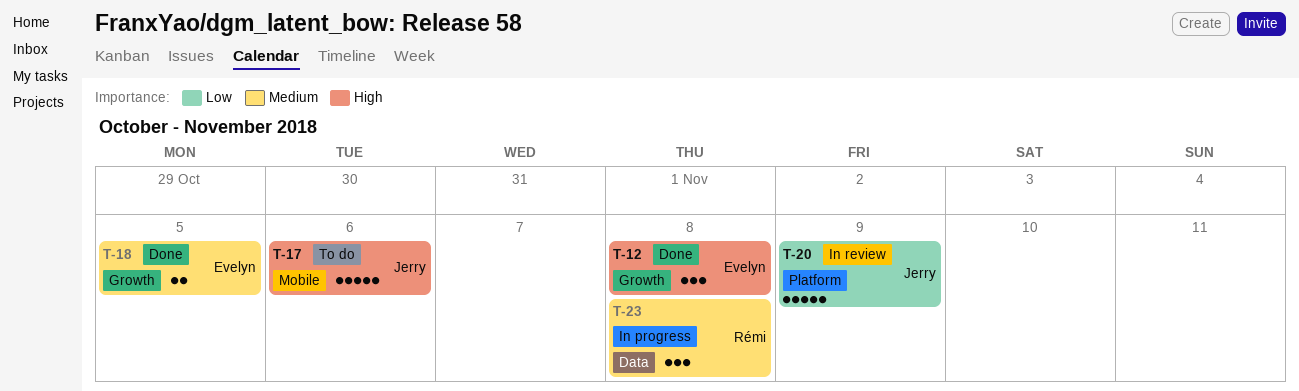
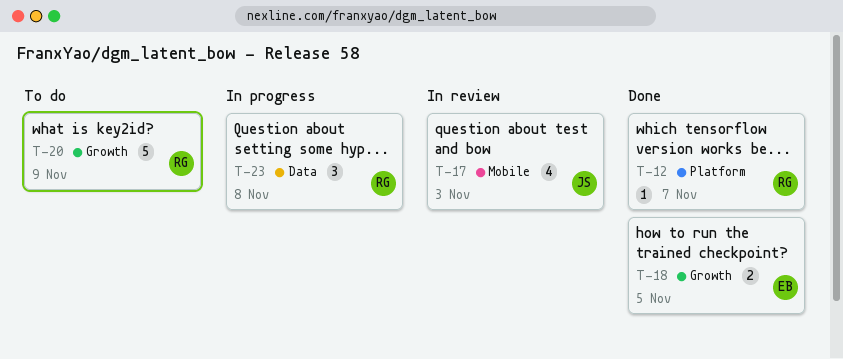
T-12, owner: Evelyn -> Rémi
T-12, label: Growth -> Platform
T-12, estimate: 3 -> 1
T-12, due: Nov 8 -> Nov 7
T-17, status: To do -> In review
T-17, estimate: 5 -> 4
T-17, due: Nov 6 -> Nov 3
T-20, status: In review -> To do
T-20, owner: Jerry -> Rémi
T-20, label: Platform -> Growth

